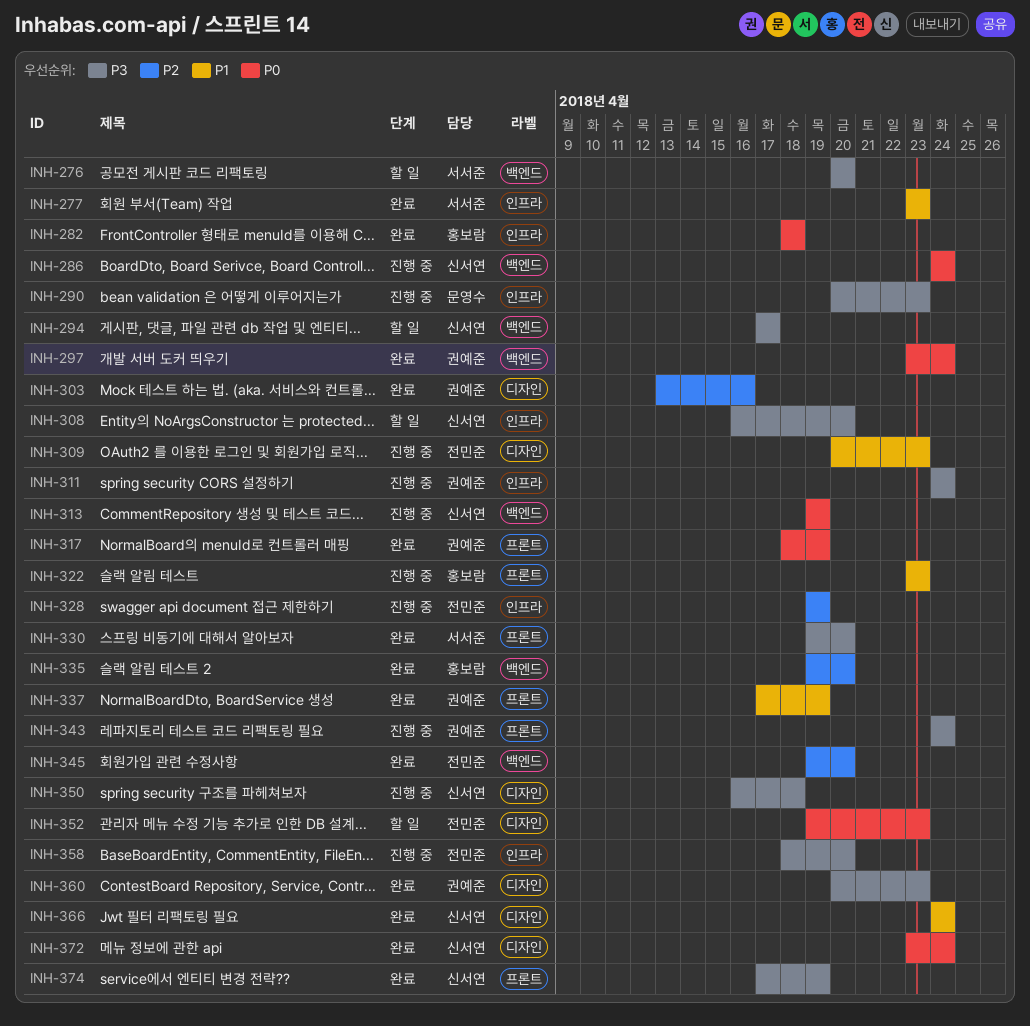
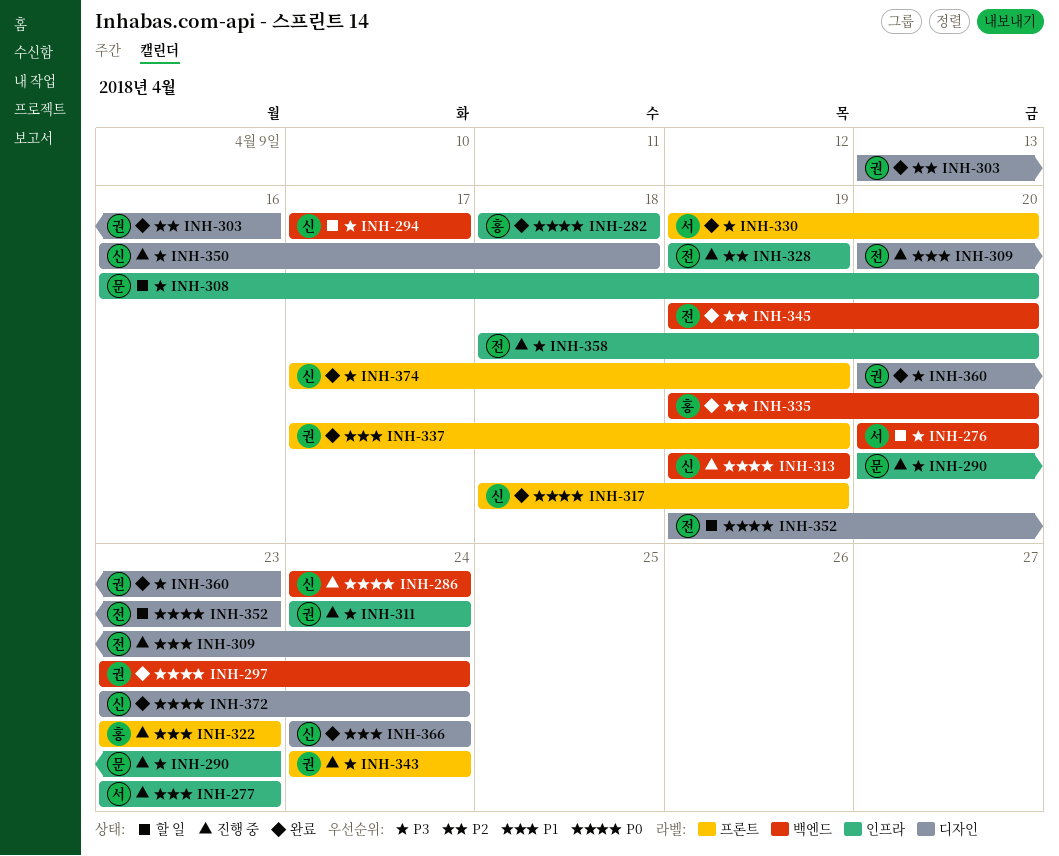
INH-277, status: 완료 -> 진행 중
INH-308, owner: 신서연 -> 문영수
INH-309, due: Apr 23 -> Apr 24
INH-317, owner: 권예준 -> 신서연

